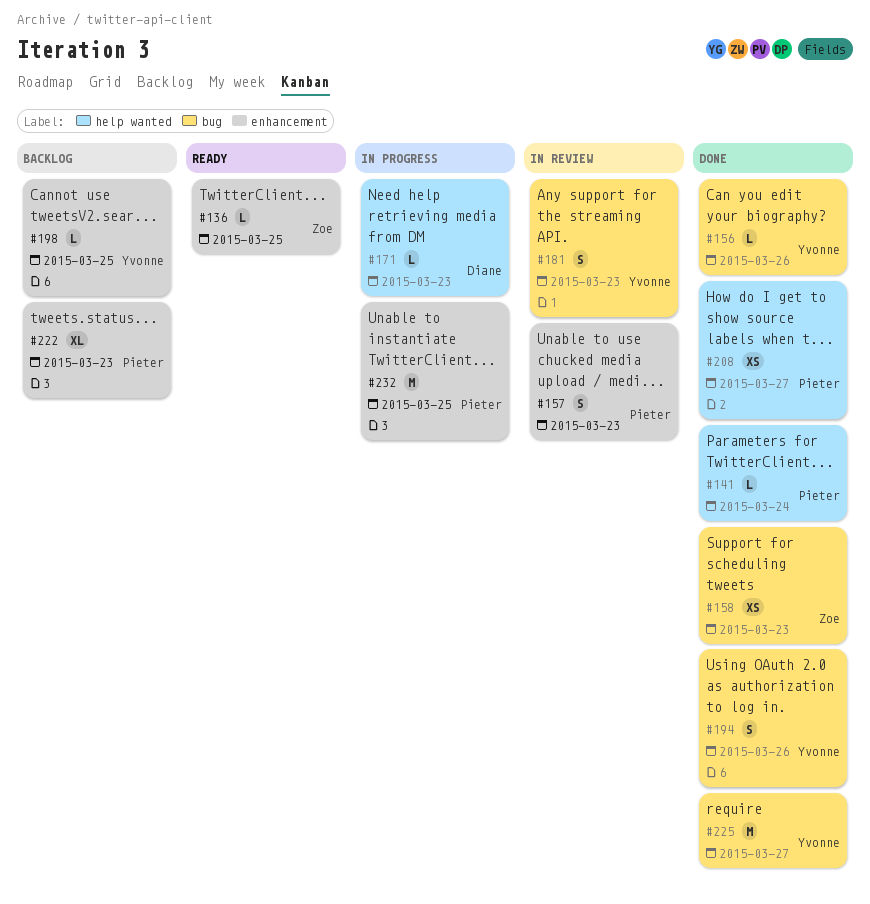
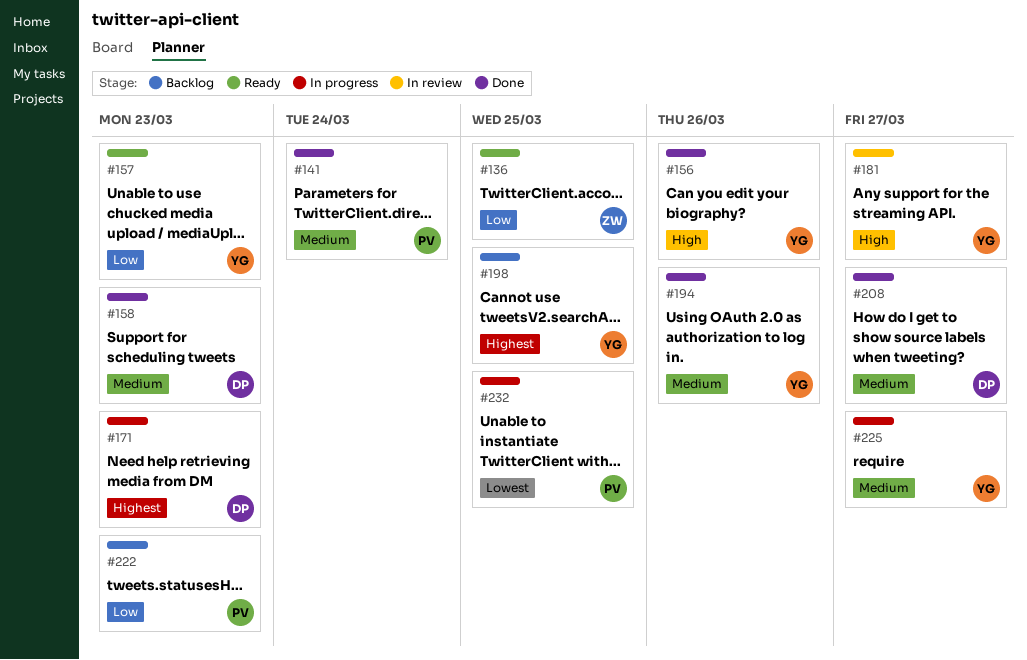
#157, status: In review -> Ready
#157, owner: Pieter -> Yvonne
#158, owner: Zoe -> Diane
#181, due: Mar 23 -> Mar 27
#208, owner: Pieter -> Diane
#225, status: Done -> In progress

